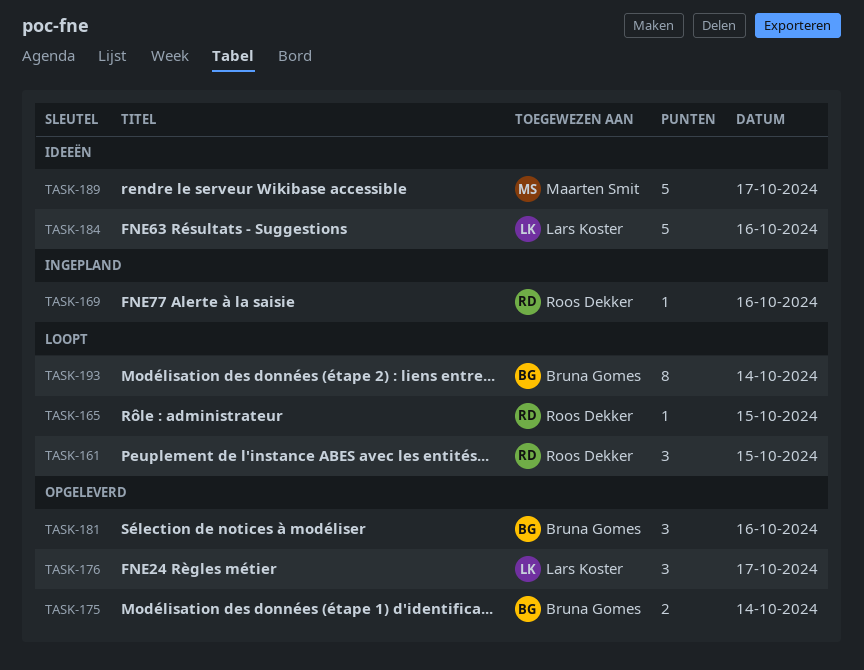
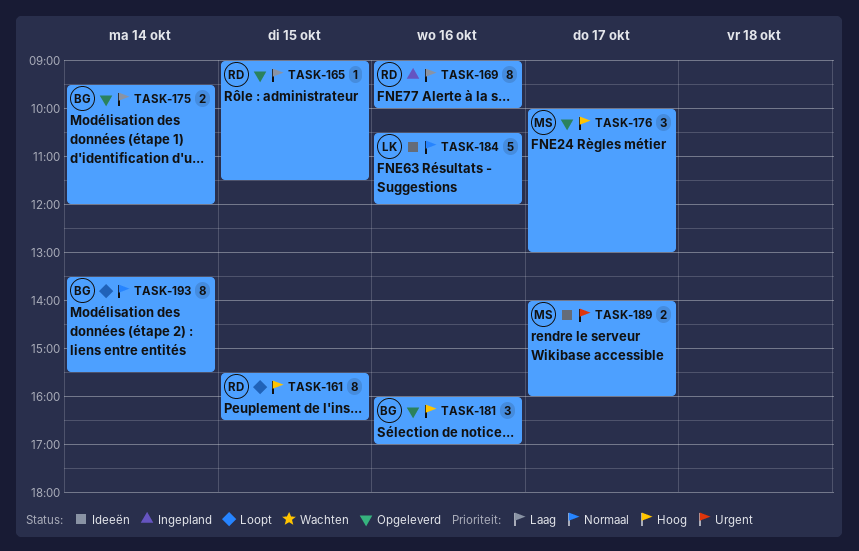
TASK-161, estimate: 3 -> 8
TASK-165, status: Loopt -> Opgeleverd
TASK-169, estimate: 1 -> 8
TASK-176, owner: Lars Koster -> Maarten Smit
TASK-189, estimate: 5 -> 2

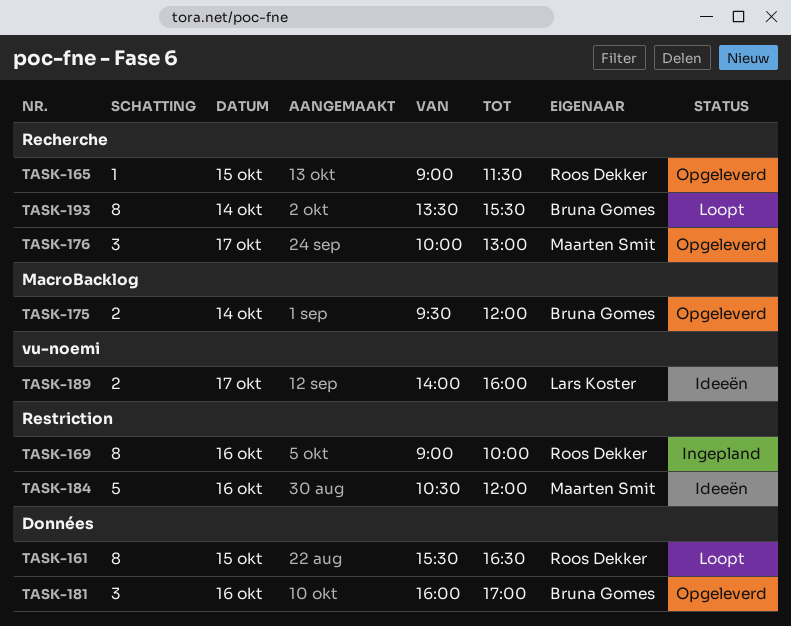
TASK-184, owner: Lars Koster -> Maarten Smit
TASK-189, owner: Maarten Smit -> Lars Koster

